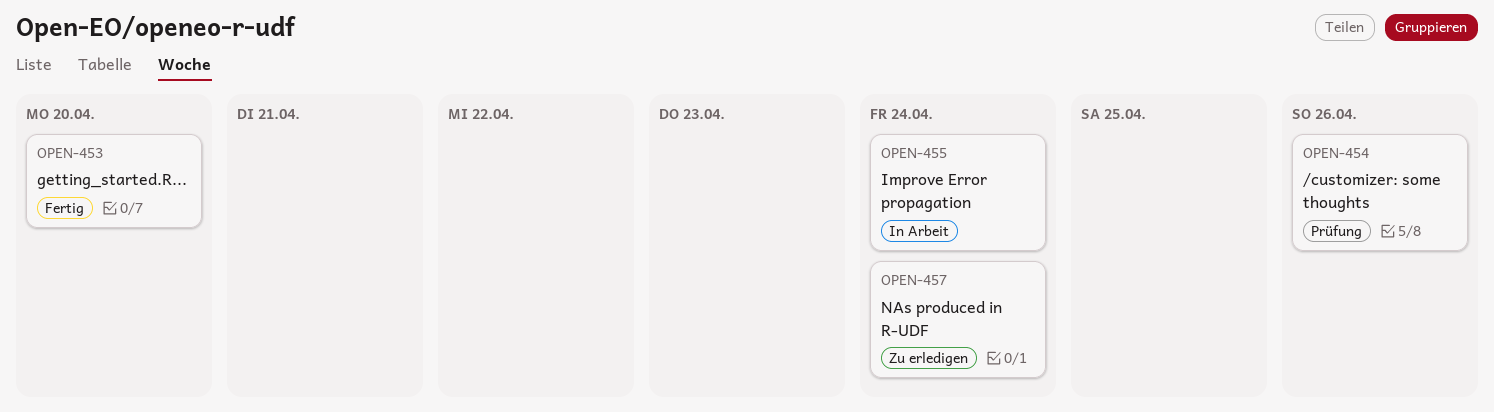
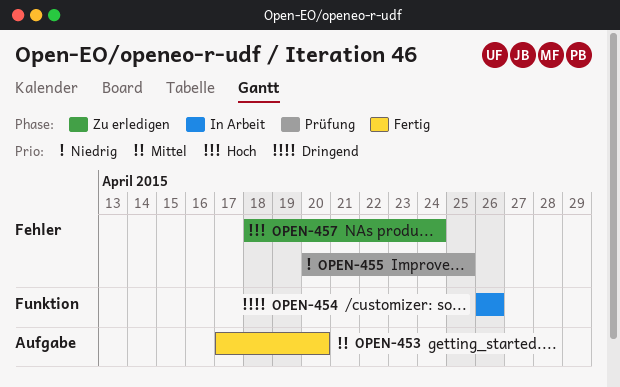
OPEN-454, status: Prüfung -> In Arbeit
OPEN-455, status: In Arbeit -> Prüfung
OPEN-455, due: Apr 24 -> Apr 25

